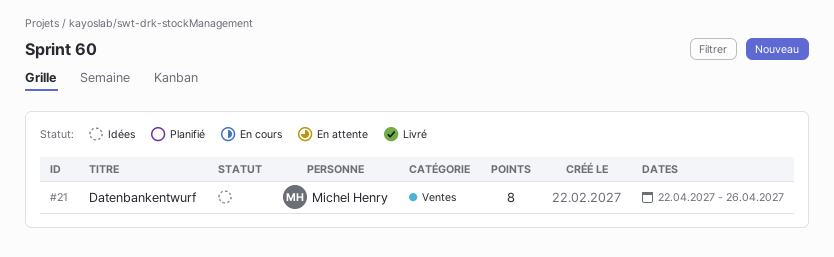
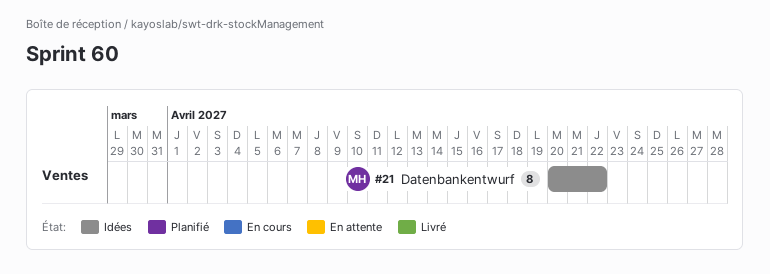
#21, start: Apr 22 -> Apr 20
#21, due: Apr 26 -> Apr 22

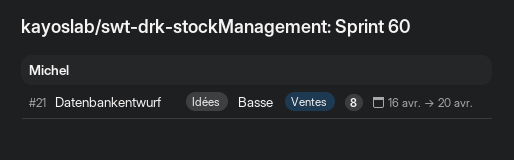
#21, start: Apr 20 -> Apr 16
#21, due: Apr 22 -> Apr 20

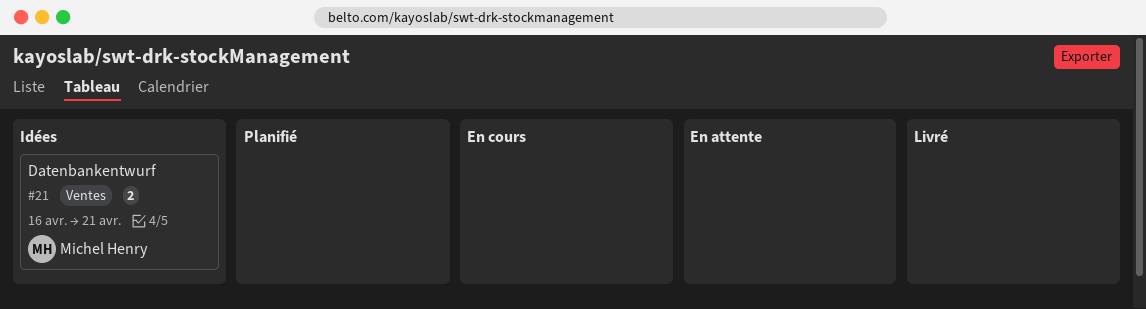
#21, estimate: 8 -> 2
#21, due: Apr 20 -> Apr 21

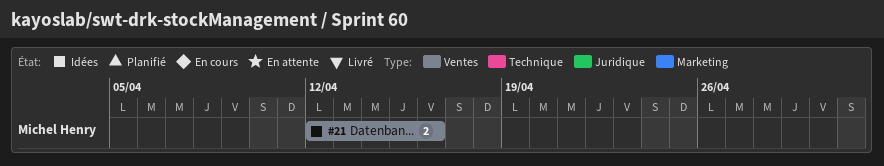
#21, start: Apr 16 -> Apr 12
#21, due: Apr 21 -> Apr 16

